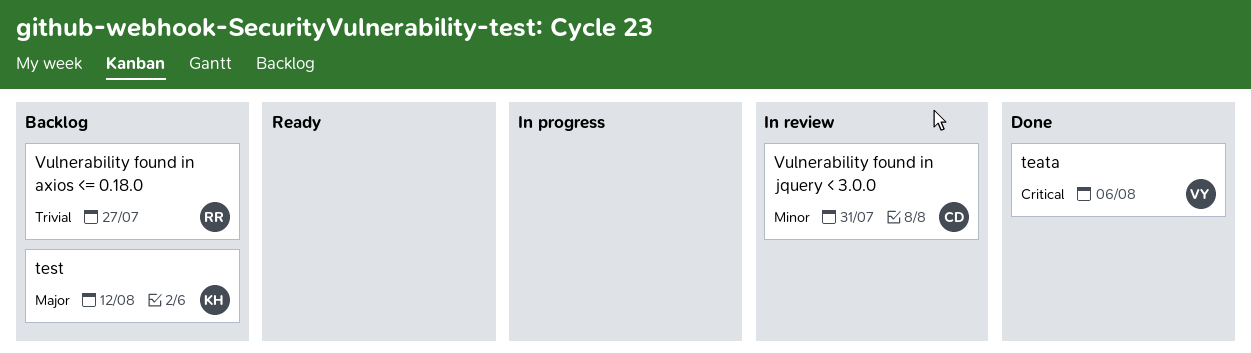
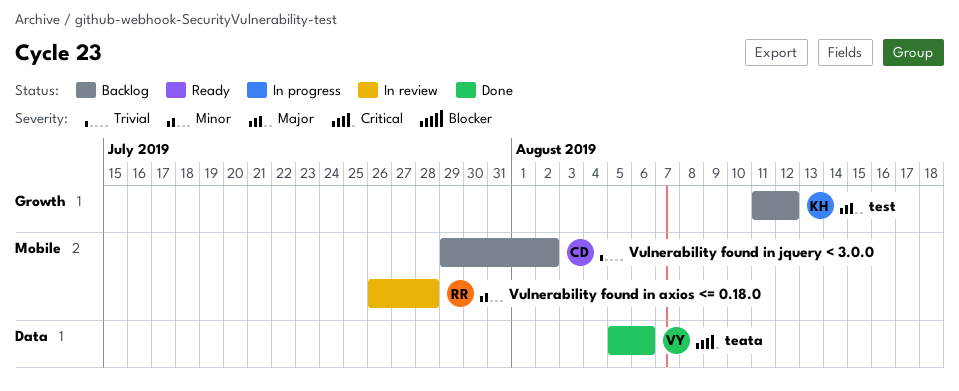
Vulnerability found in axios <= 0.18.0, status: Backlog -> In review
Vulnerability found in axios <= 0.18.0, priority: Trivial -> Minor
Vulnerability found in axios <= 0.18.0, due: Jul 27 -> Jul 28
Vulnerability found in jquery < 3.0.0, status: In review -> Backlog
Vulnerability found in jquery < 3.0.0, priority: Minor -> Trivial
Vulnerability found in jquery < 3.0.0, due: Jul 31 -> Aug 2

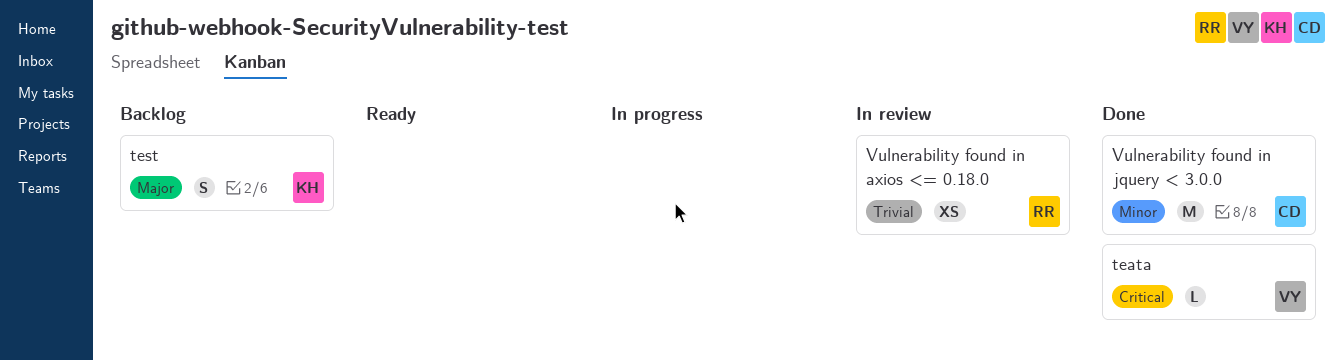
Vulnerability found in axios <= 0.18.0, priority: Minor -> Trivial
Vulnerability found in jquery < 3.0.0, status: Backlog -> Done
Vulnerability found in jquery < 3.0.0, priority: Trivial -> Minor

